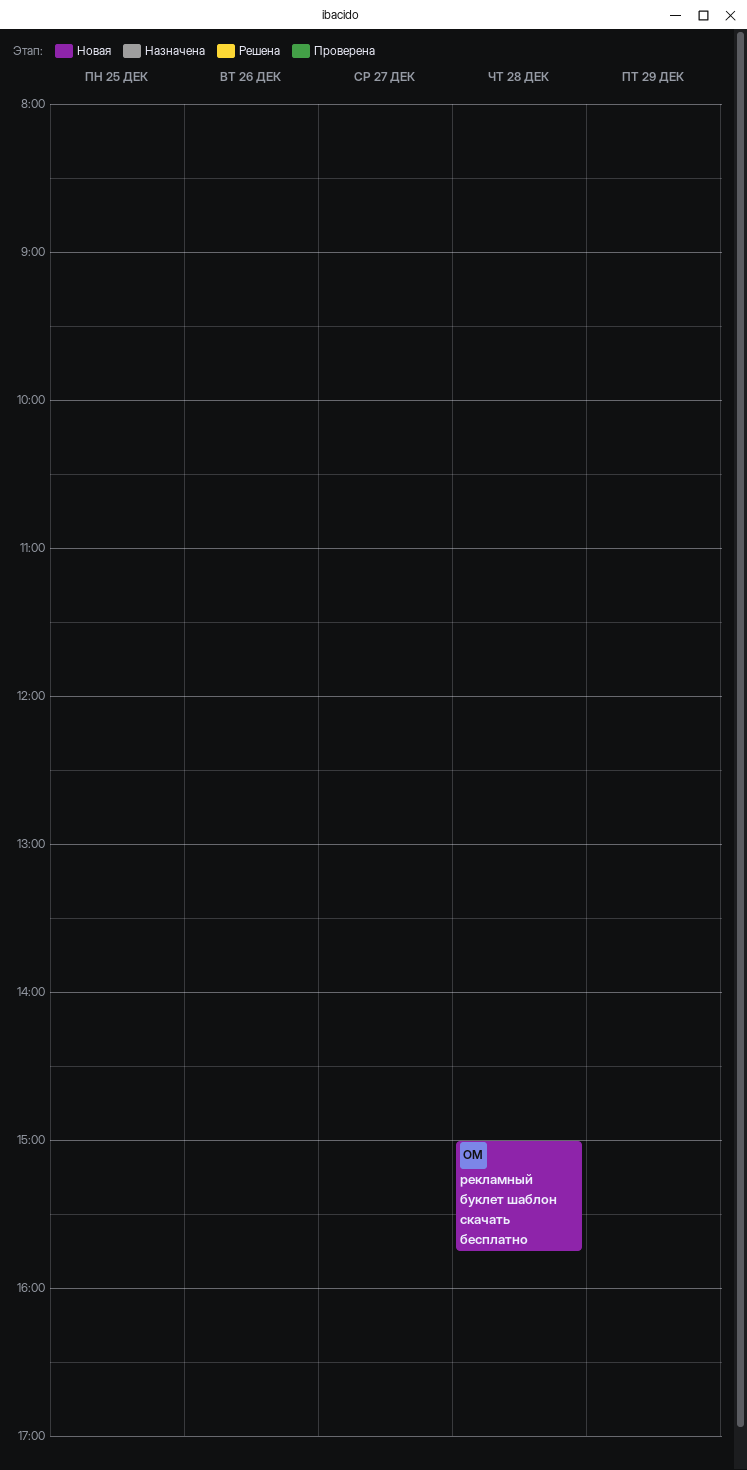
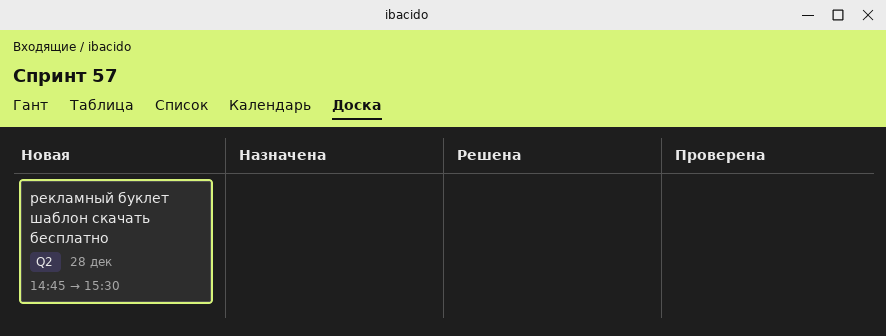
рекламный буклет шаблон скачать бесплатно, begins: 15:00 -> 14:45
рекламный буклет шаблон скачать бесплатно, ends: 15:45 -> 15:30

